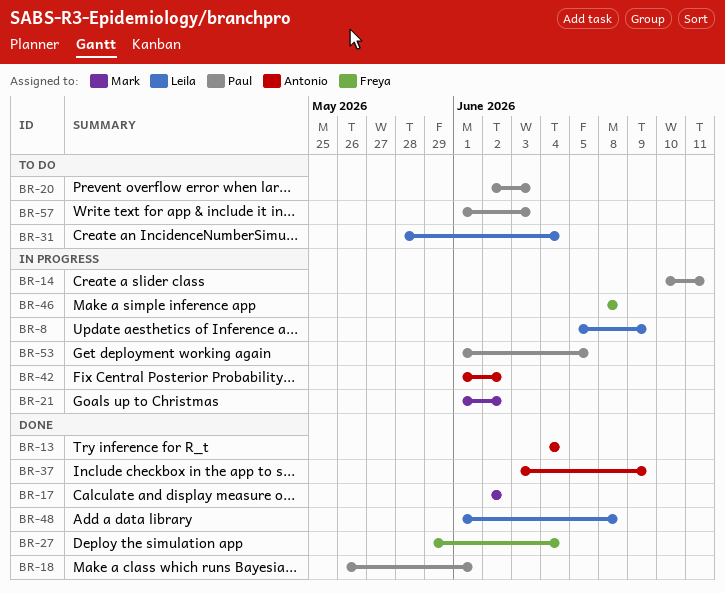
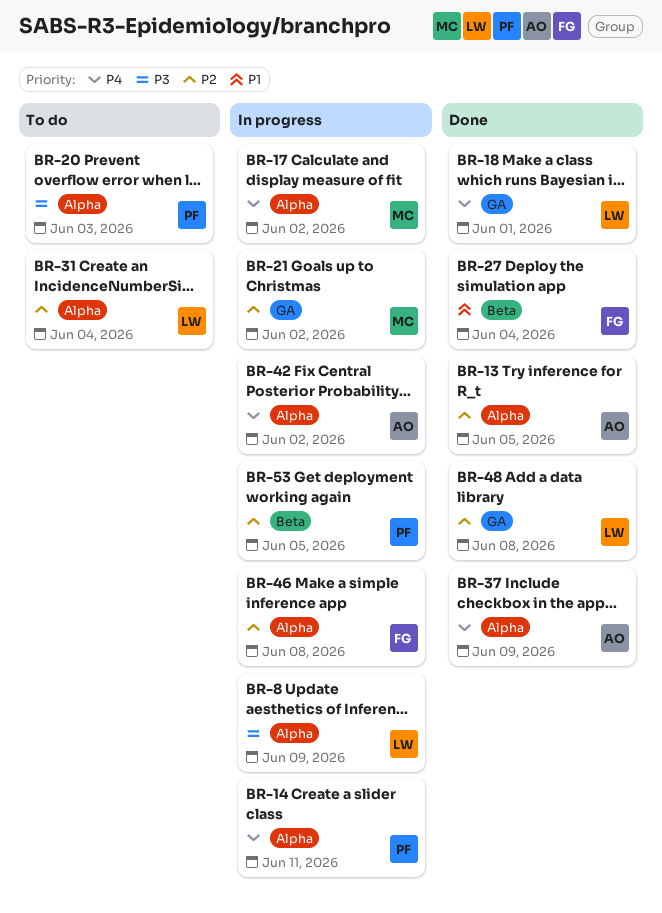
BR-13, due: Jun 4 -> Jun 5
BR-17, status: Done -> In progress
BR-18, owner: Paul -> Leila
BR-57: present -> none

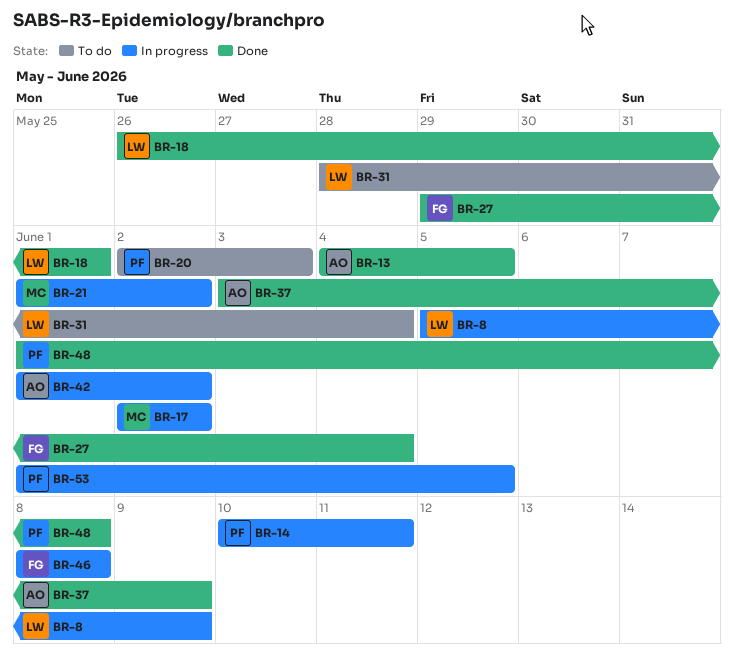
BR-48, owner: LW -> PF

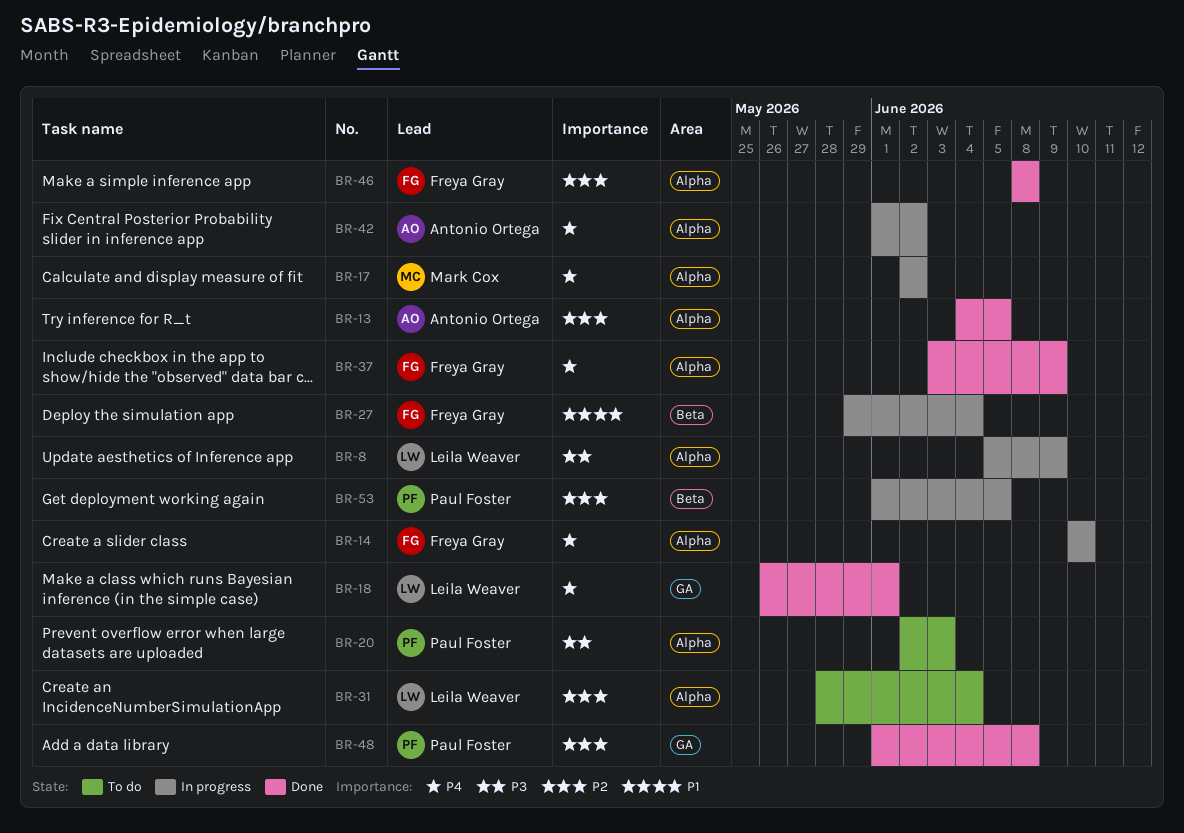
BR-14, owner: Paul Foster -> Freya Gray
BR-14, due: Jun 11 -> Jun 10
BR-21: present -> none
BR-27, status: Done -> In progress
BR-37, owner: Antonio Ortega -> Freya Gray
BR-46, status: In progress -> Done

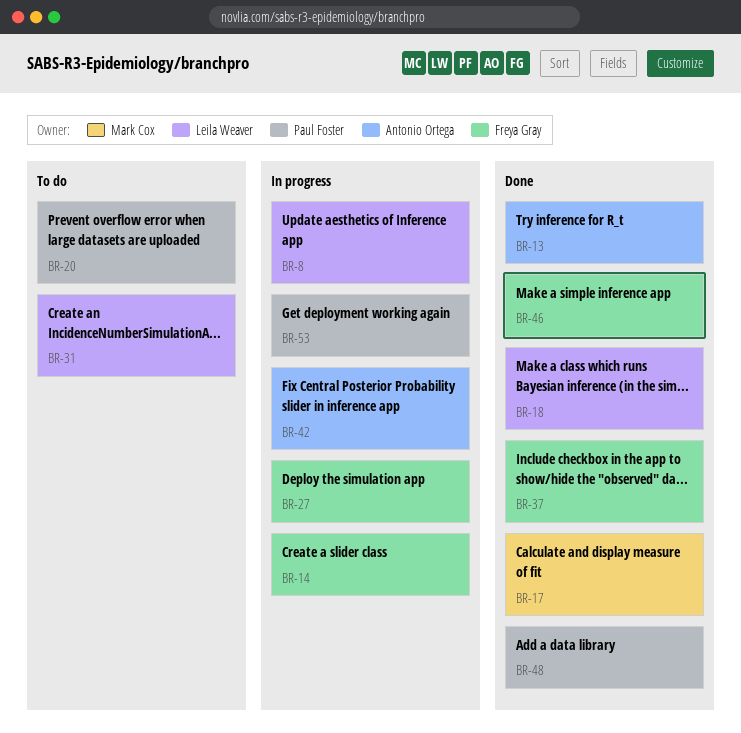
BR-17, status: In progress -> Done

